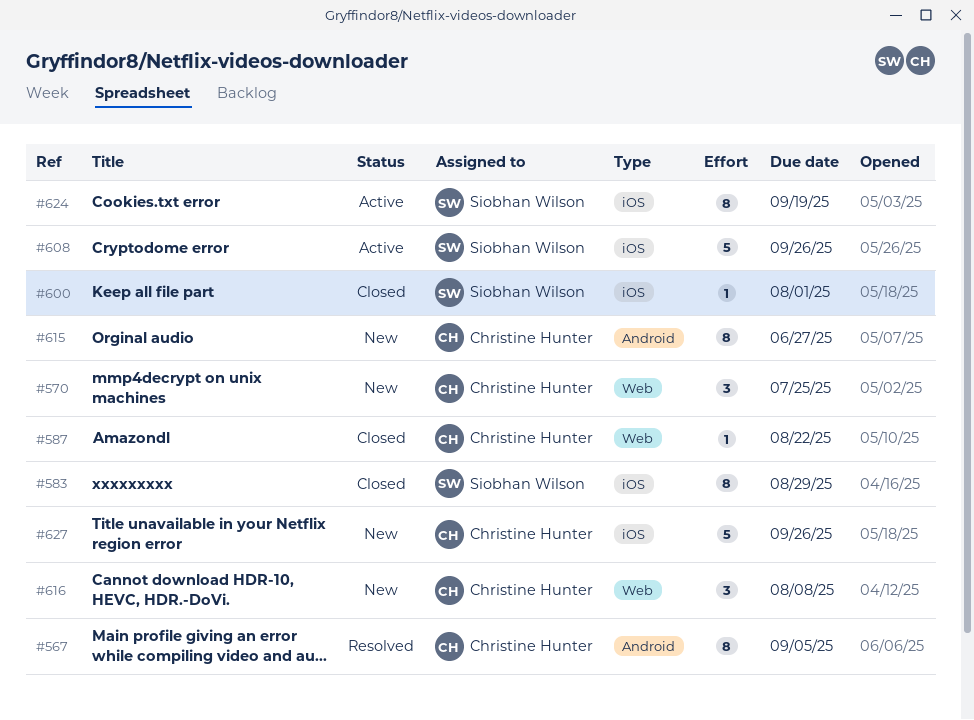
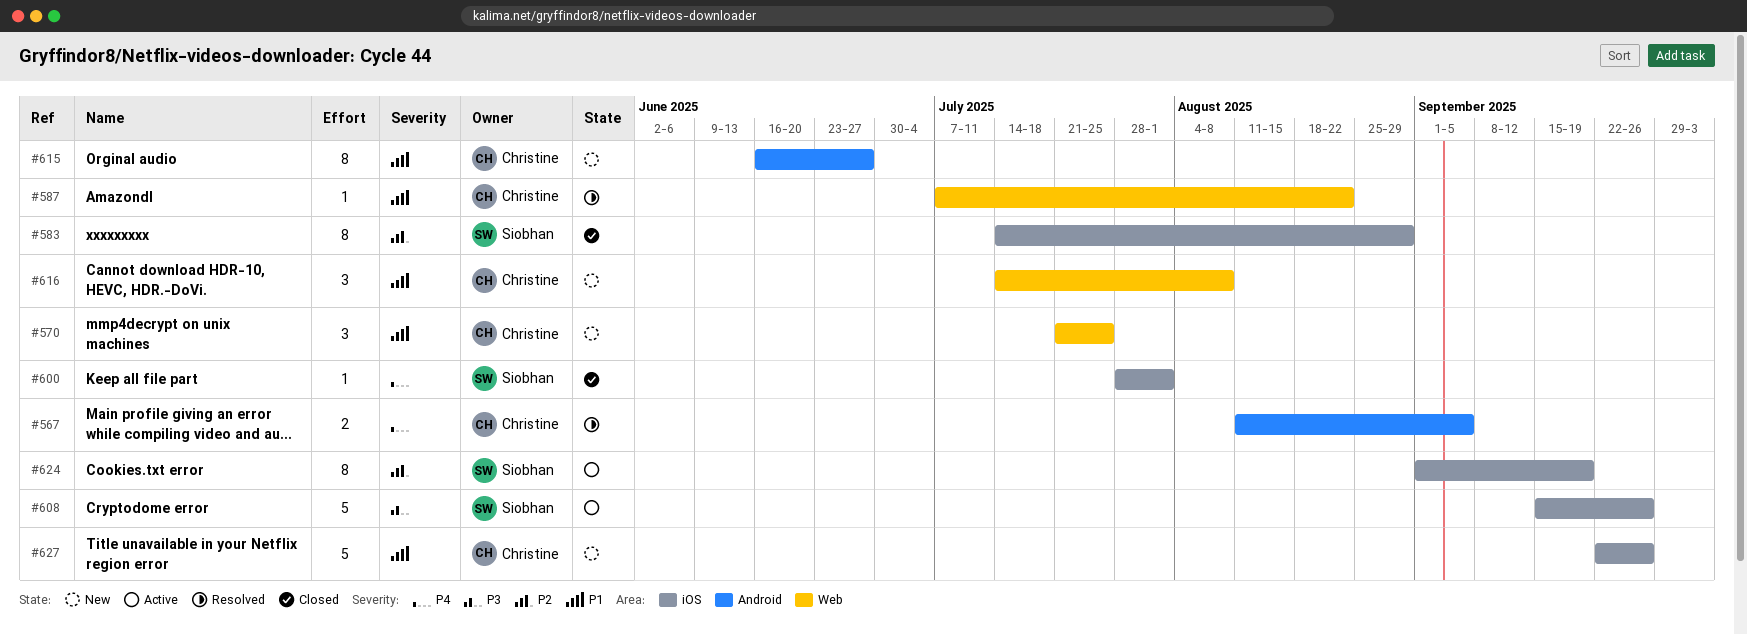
#567, estimate: 8 -> 2
#587, status: Closed -> Resolved

